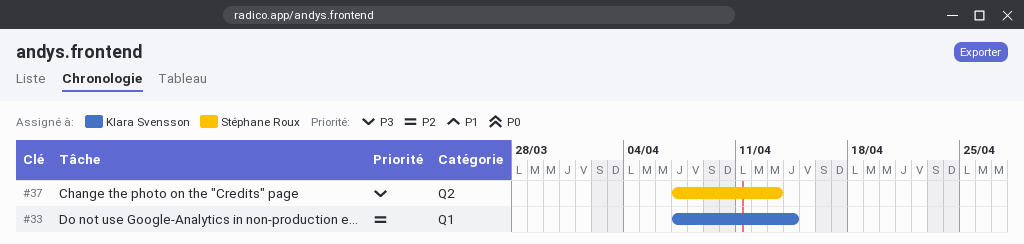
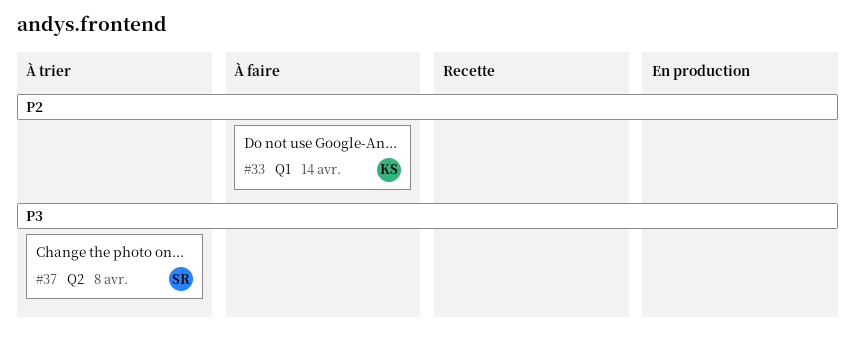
#37, due: Apr 13 -> Apr 8

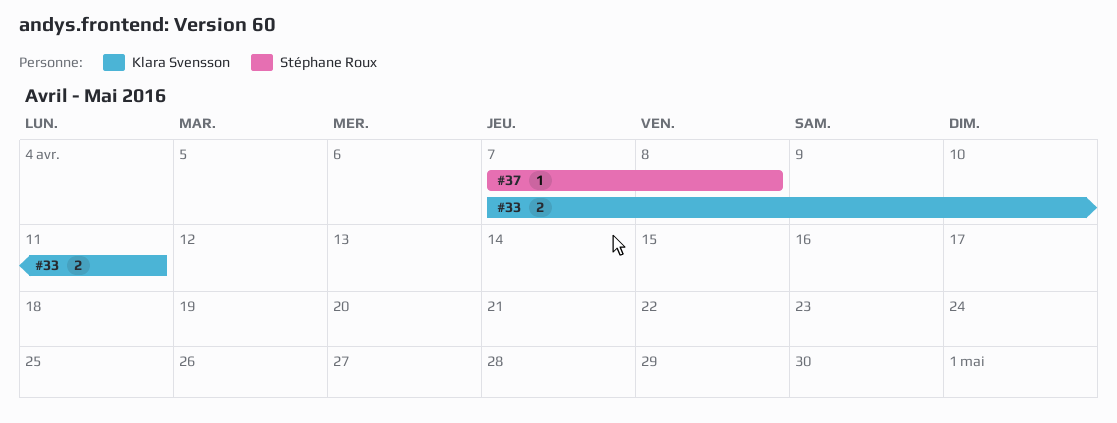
#33, due: Apr 14 -> Apr 11

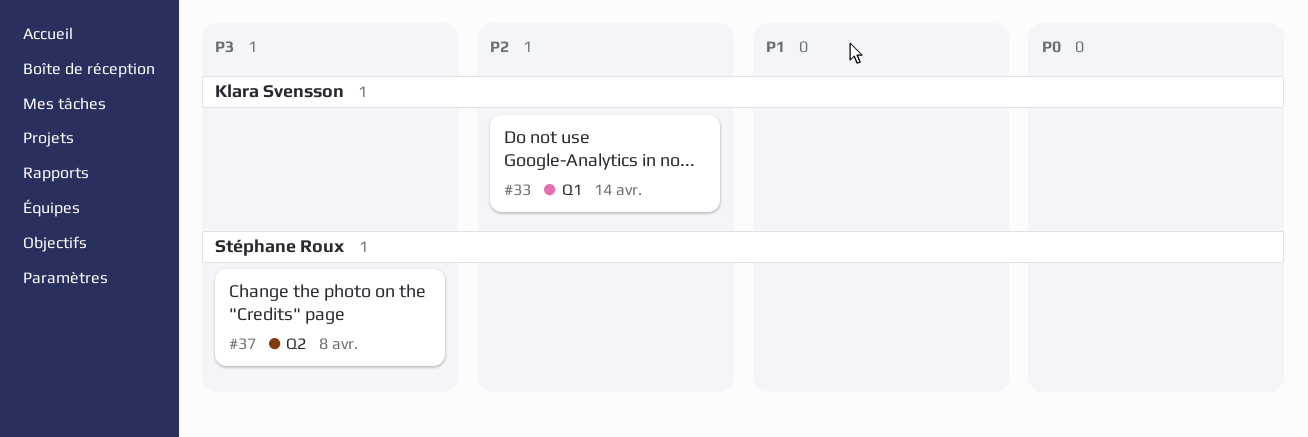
#33, due: Apr 11 -> Apr 14

